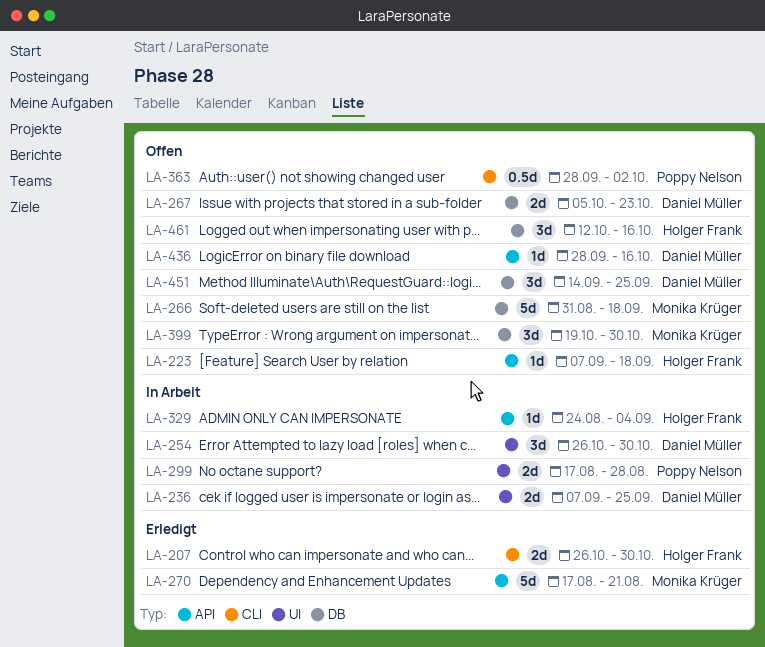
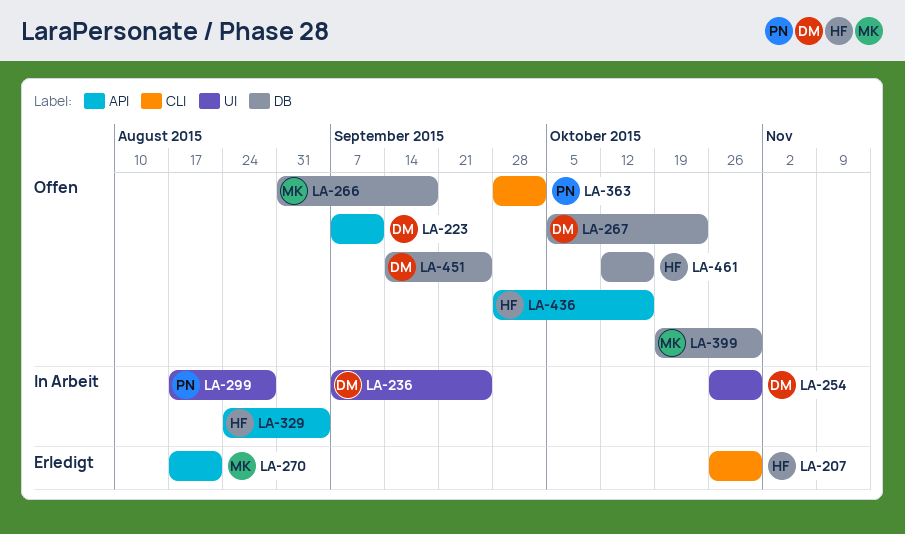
LA-223, owner: Holger Frank -> Daniel Müller
LA-223, due: Sep 18 -> Sep 11
LA-436, owner: Daniel Müller -> Holger Frank

